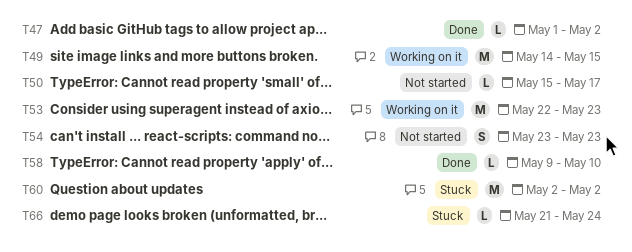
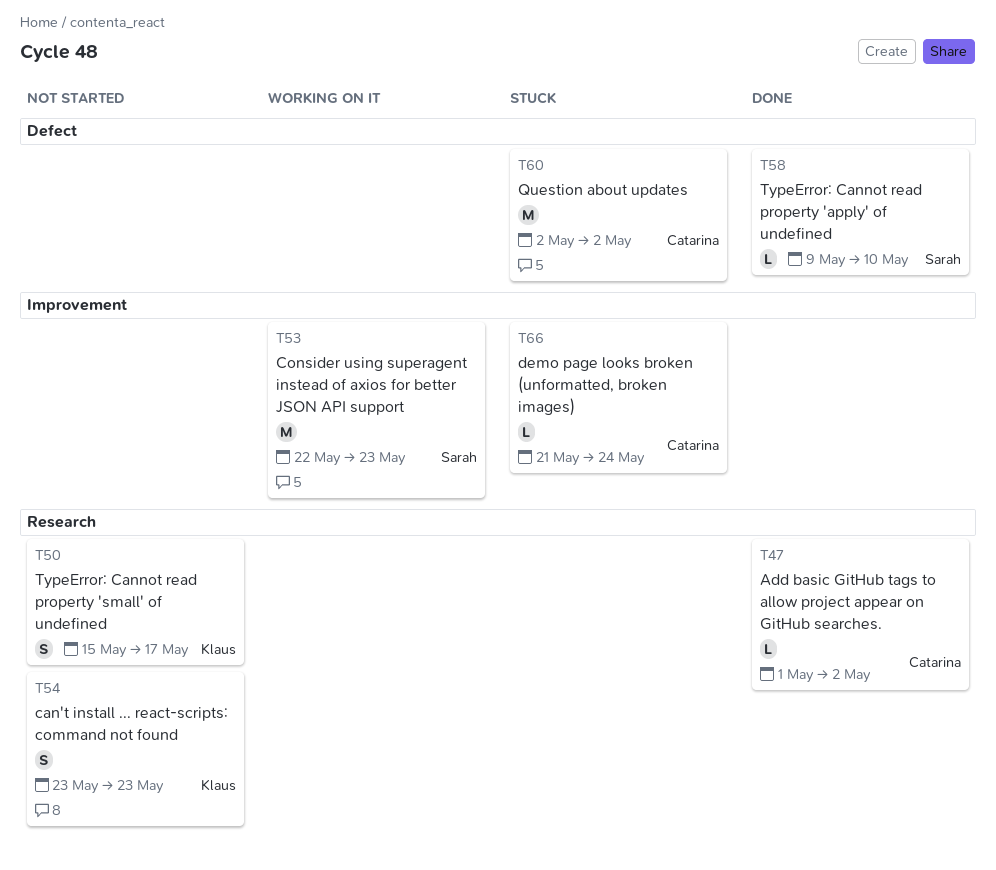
T49: present -> none
T50, estimate: L -> S

